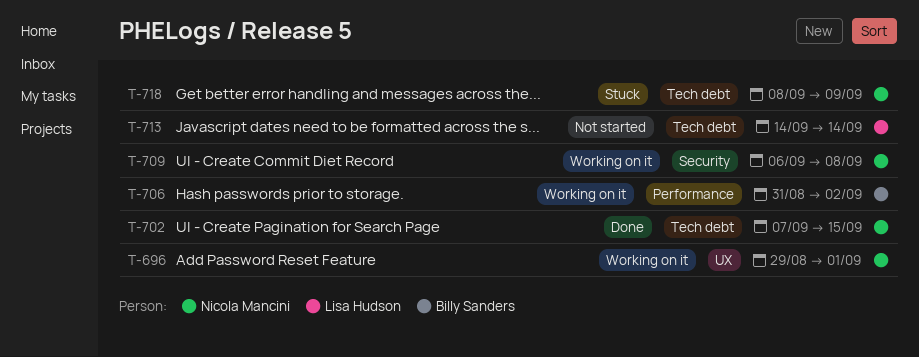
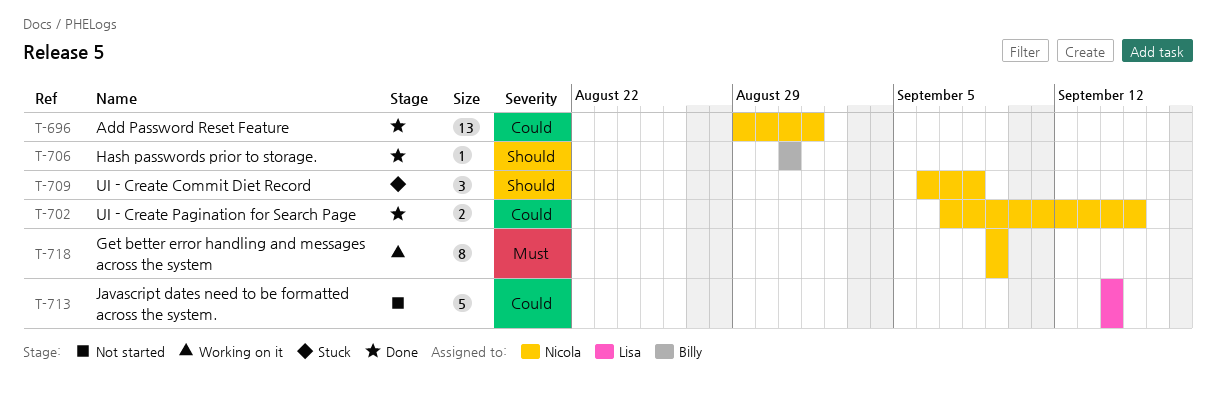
T-696, status: Working on it -> Done
T-706, status: Working on it -> Done
T-706, due: Sep 2 -> Aug 31
T-709, status: Working on it -> Stuck
T-718, status: Stuck -> Working on it
T-718, start: Sep 8 -> Sep 9

